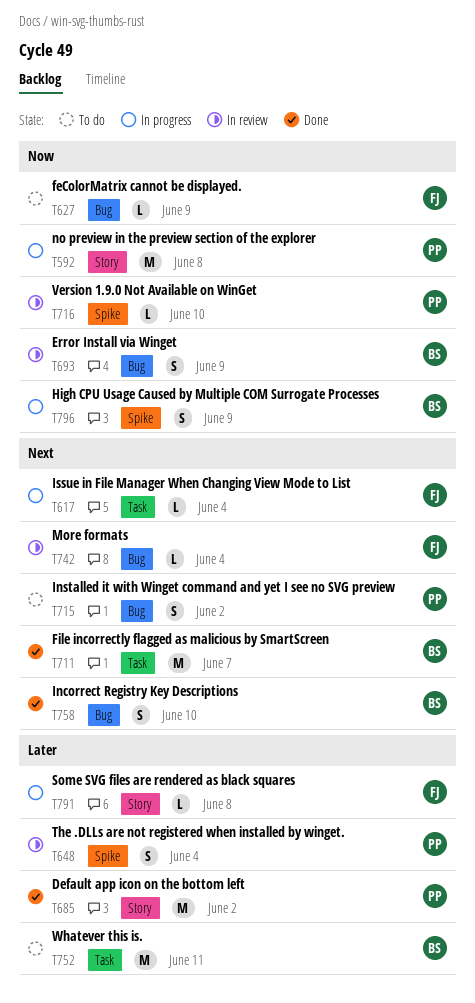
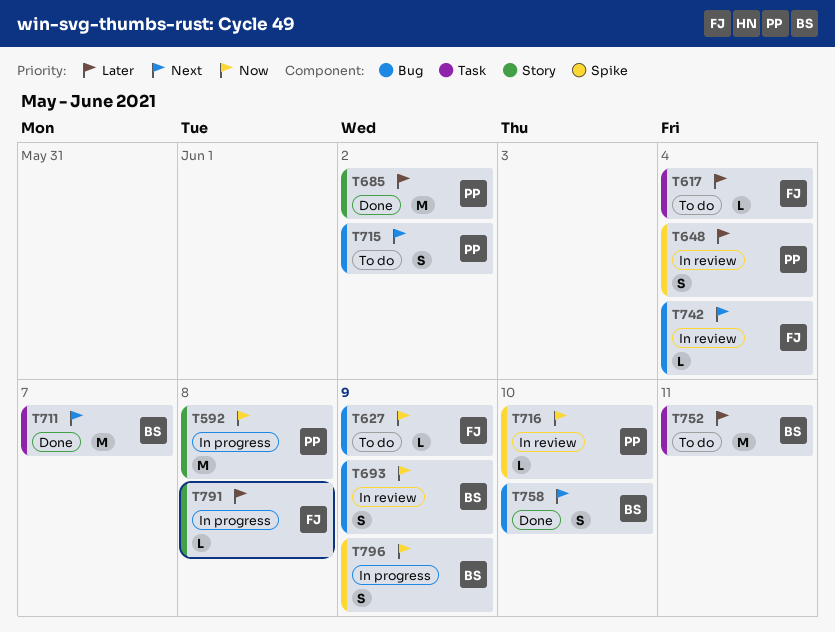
T617, status: In progress -> To do
T617, priority: Next -> Later

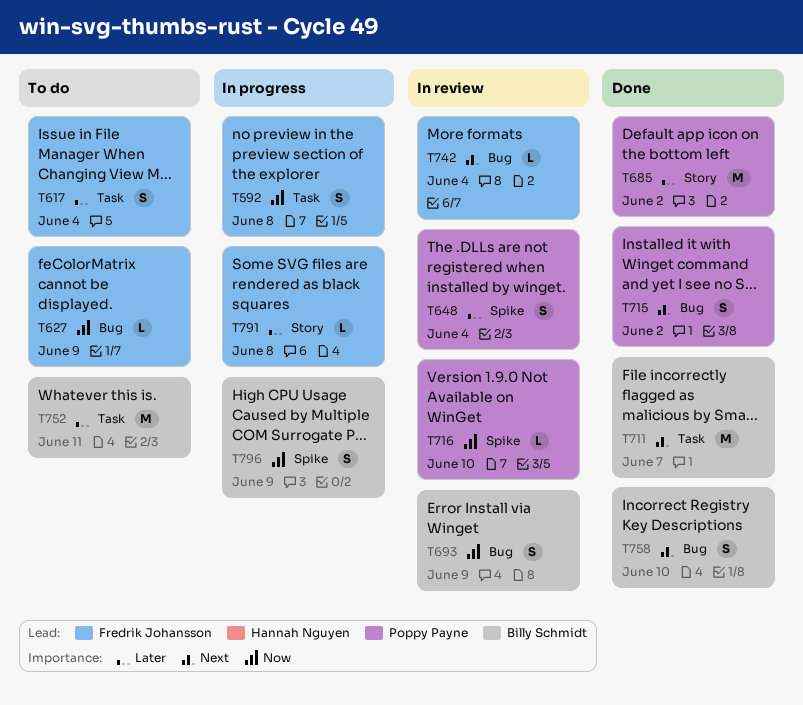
T592, owner: Poppy Payne -> Fredrik Johansson
T592, label: Story -> Task
T592, estimate: M -> S
T617, estimate: L -> S
T715, status: To do -> Done

